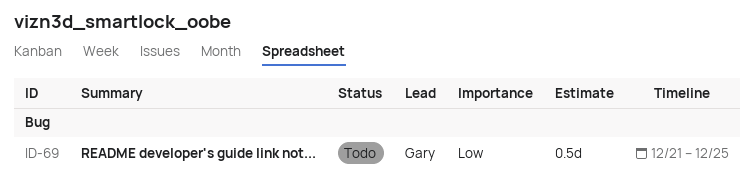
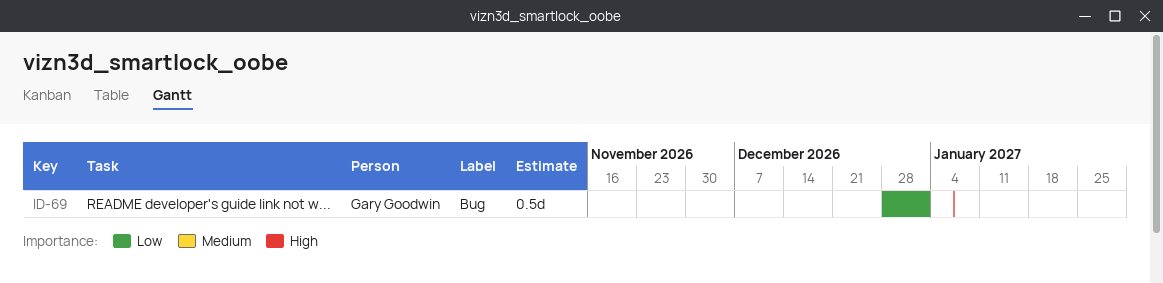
ID-69, start: Dec 21 -> Dec 28
ID-69, due: Dec 25 -> Jan 1

